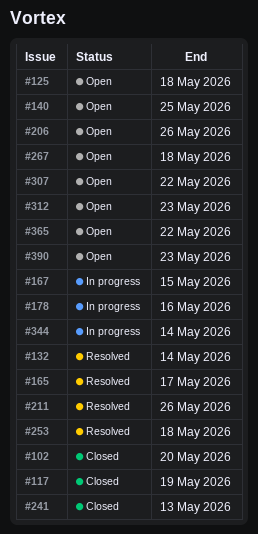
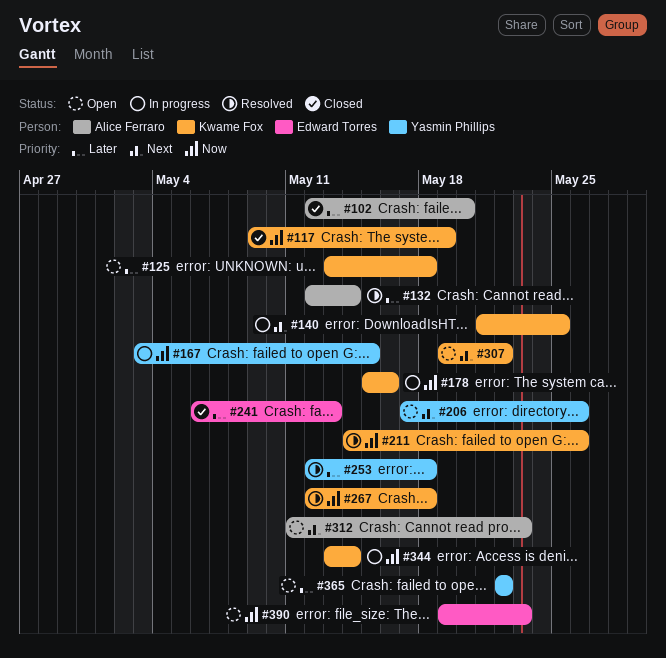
#140, status: Open -> In progress
#165: present -> none
#267, status: Open -> Resolved

